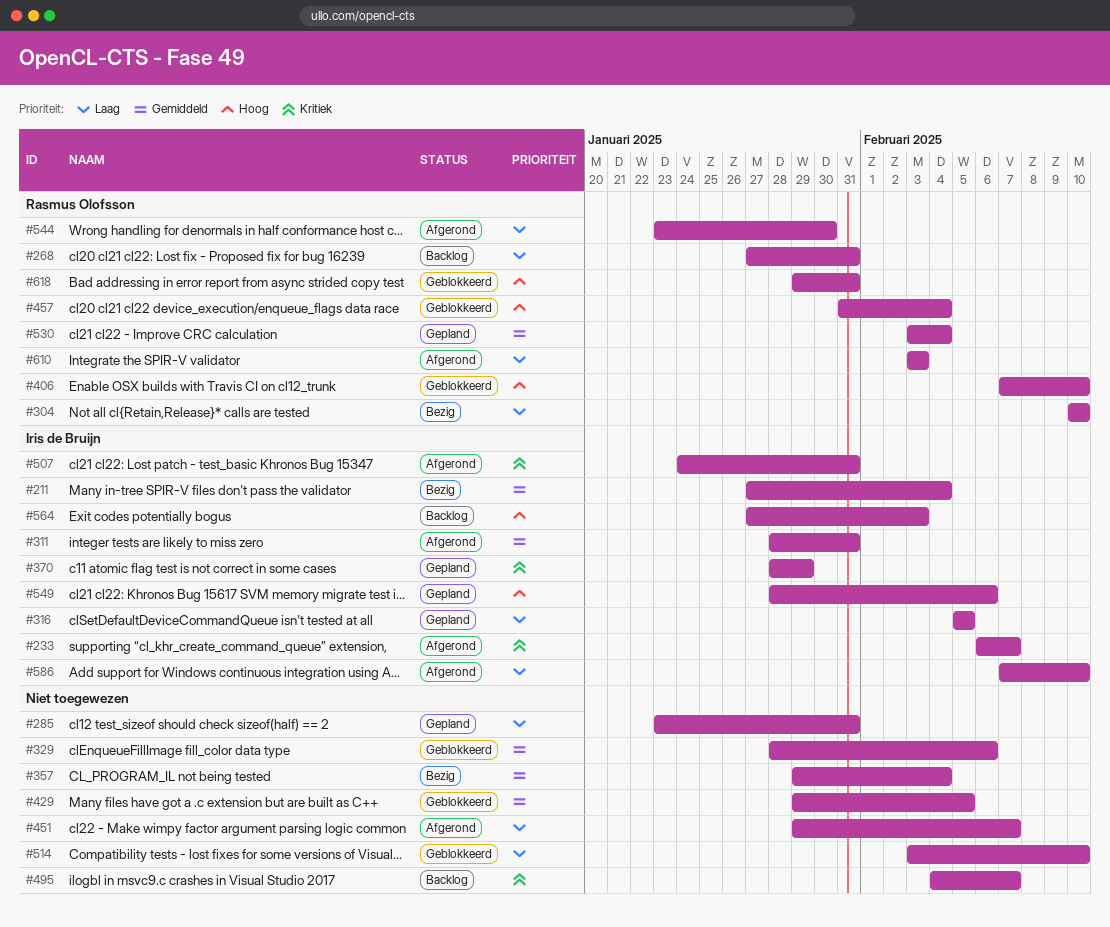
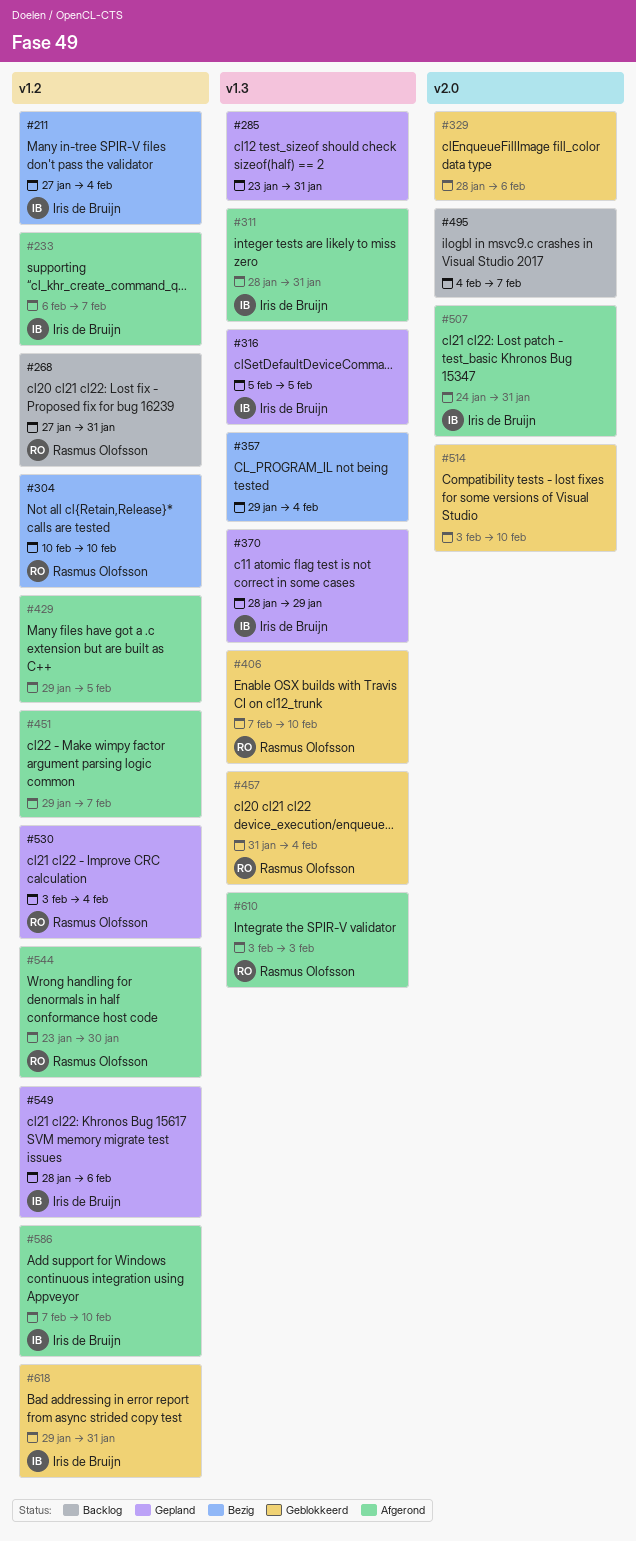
#429, status: Geblokkeerd -> Afgerond
#564: present -> none
#618, owner: Rasmus Olofsson -> Iris de Bruijn

